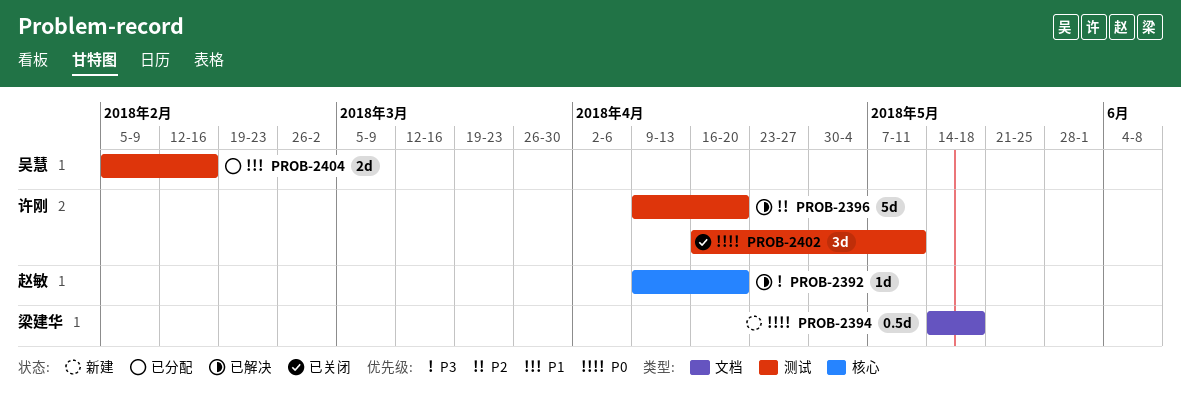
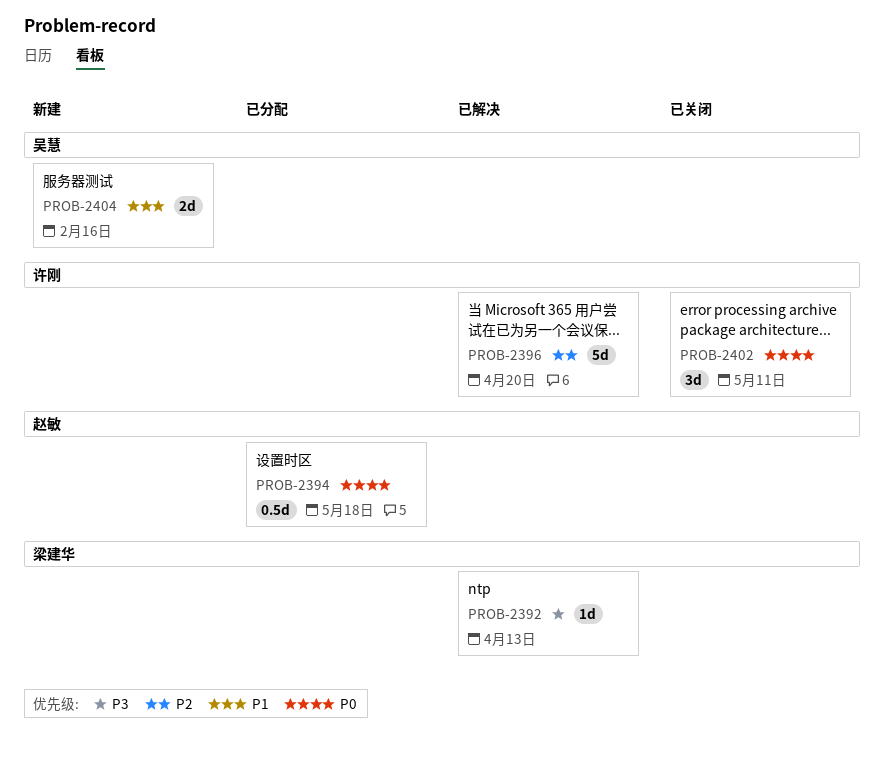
PROB-2392, owner: 赵敏 -> 梁建华
PROB-2392, due: Apr 20 -> Apr 13
PROB-2394, status: 新建 -> 已分配
PROB-2394, owner: 梁建华 -> 赵敏
PROB-2404, status: 已分配 -> 新建

